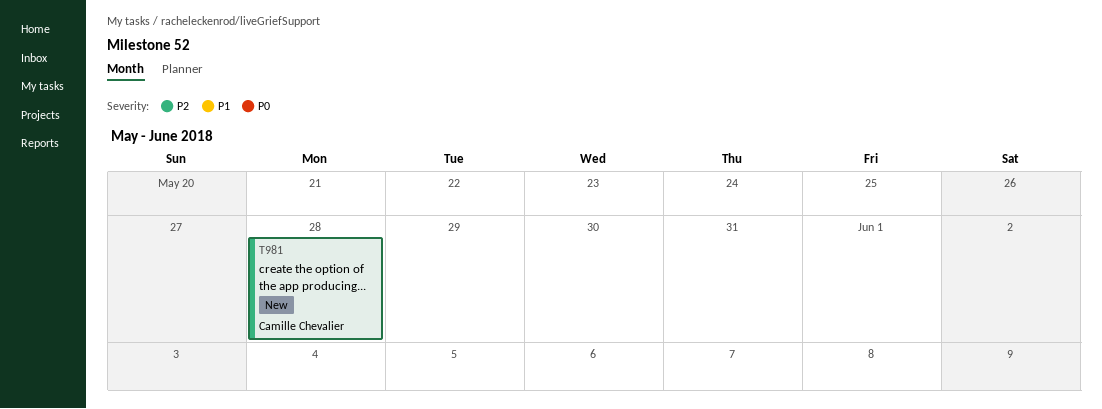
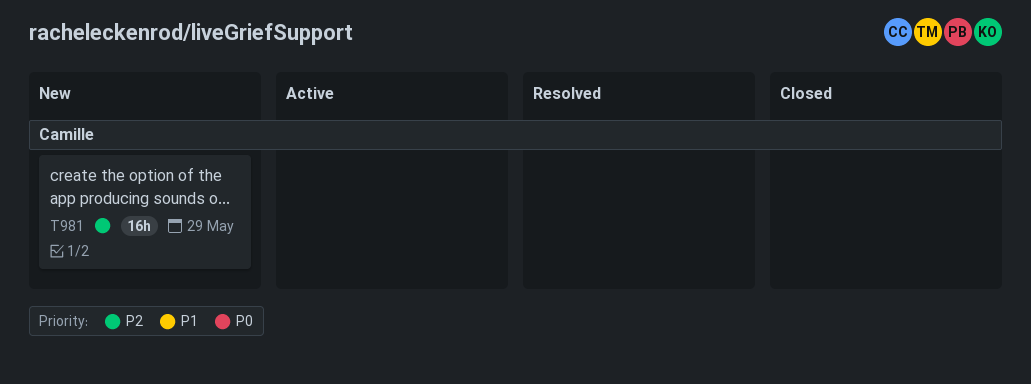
T981, due: May 28 -> May 29

